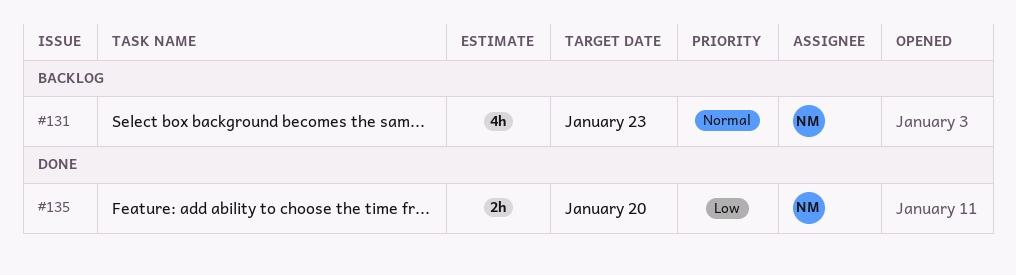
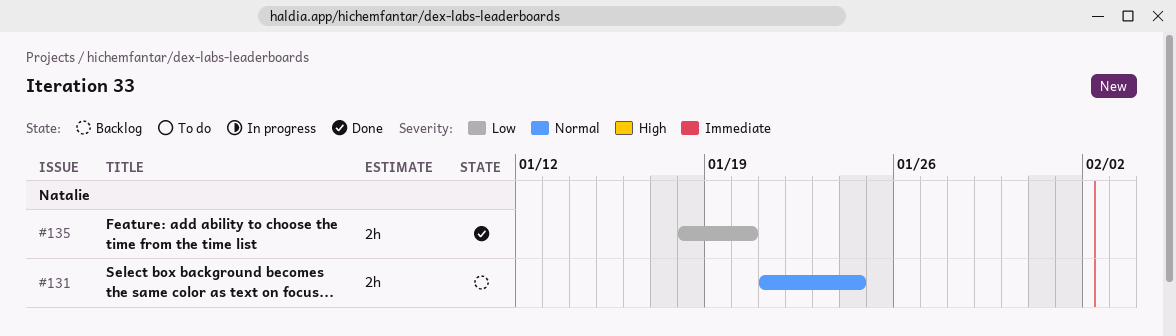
#131, estimate: 4h -> 2h
#131, due: Jan 23 -> Jan 24

